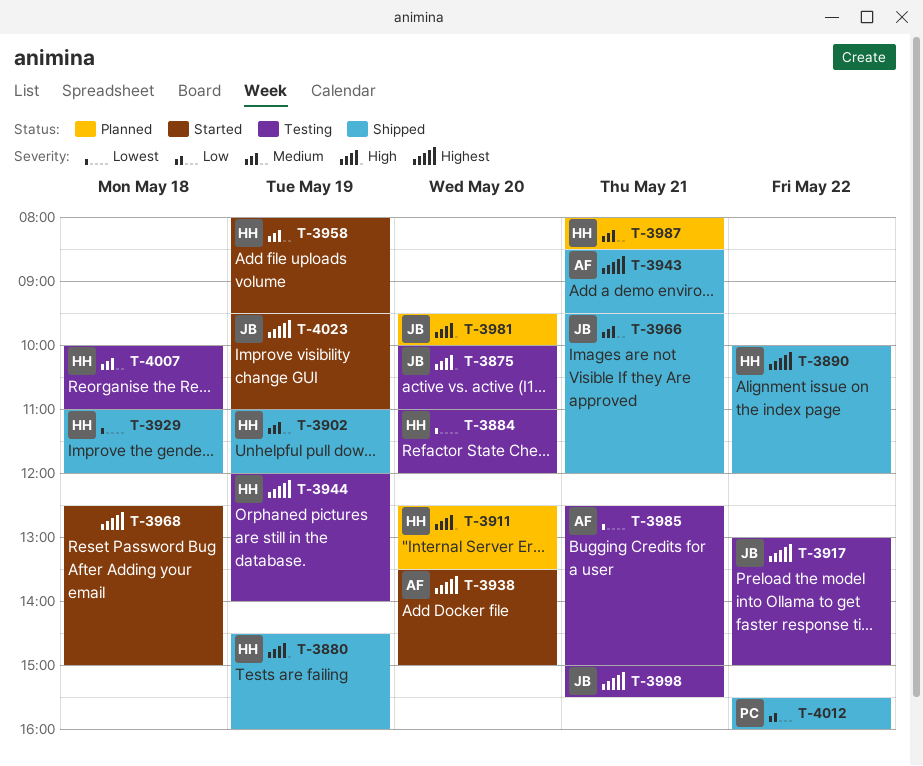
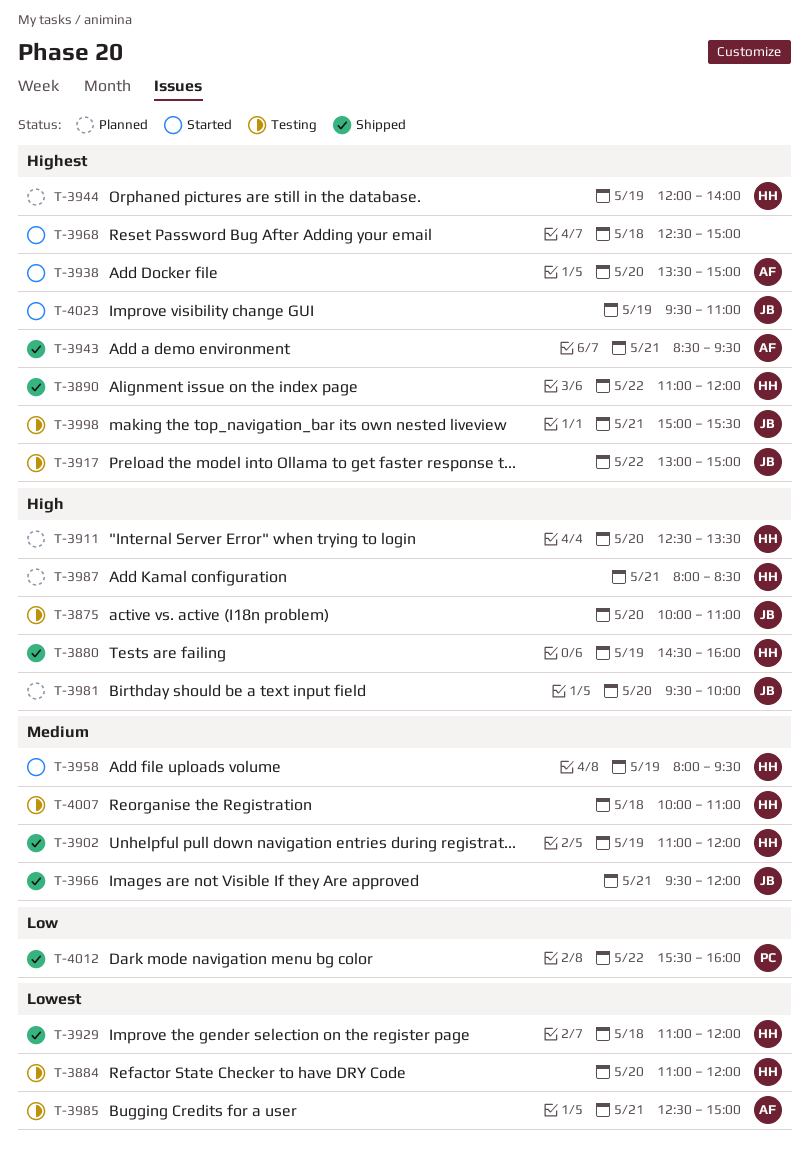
T-3890, begins: 10:00 -> 11:00
T-3944, status: Testing -> Planned
T-3987, priority: Medium -> High

